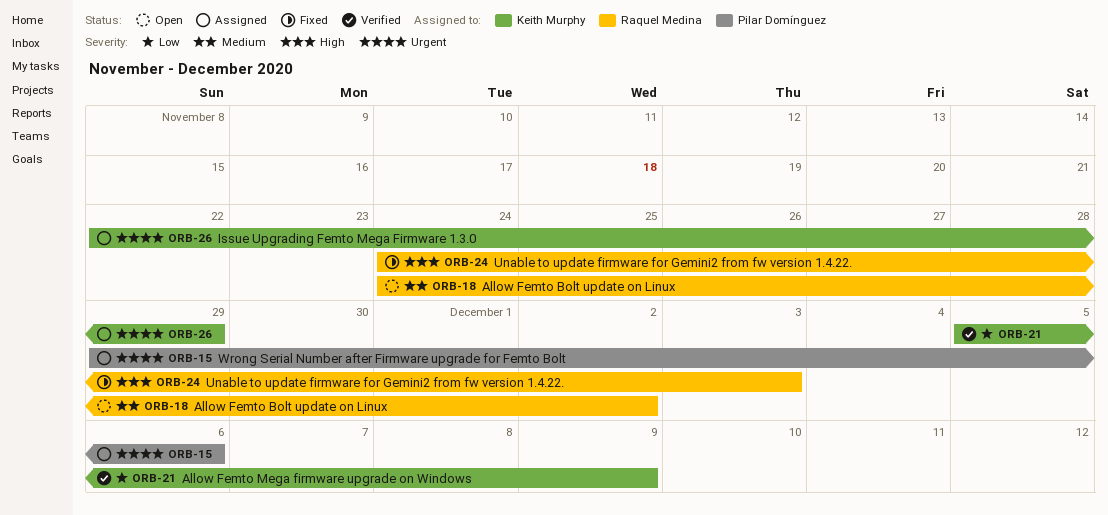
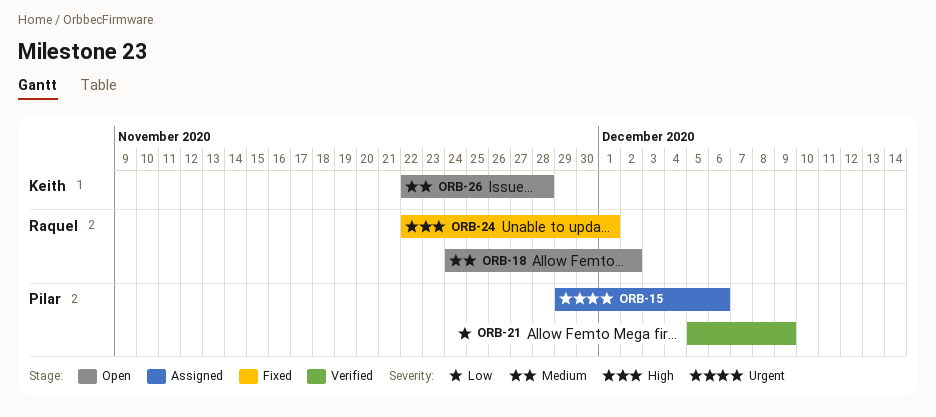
ORB-21, owner: Keith Murphy -> Pilar Domínguez
ORB-24, start: Nov 24 -> Nov 22
ORB-24, due: Dec 3 -> Dec 1
ORB-26, status: Assigned -> Open
ORB-26, priority: Urgent -> Medium
ORB-26, due: Nov 29 -> Nov 28

